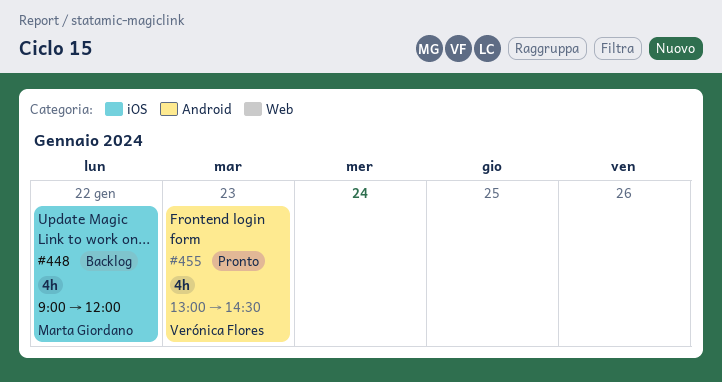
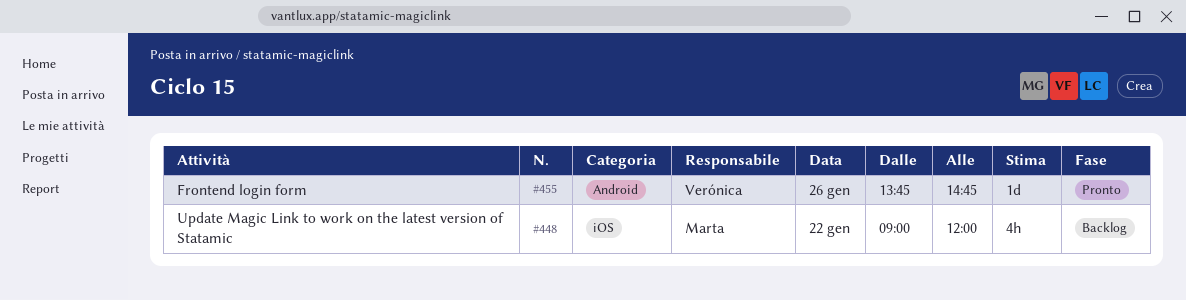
#455, estimate: 4h -> 1d
#455, day: Jan 23 -> Jan 26
#455, begins: 13:00 -> 13:45
#455, ends: 14:30 -> 14:45

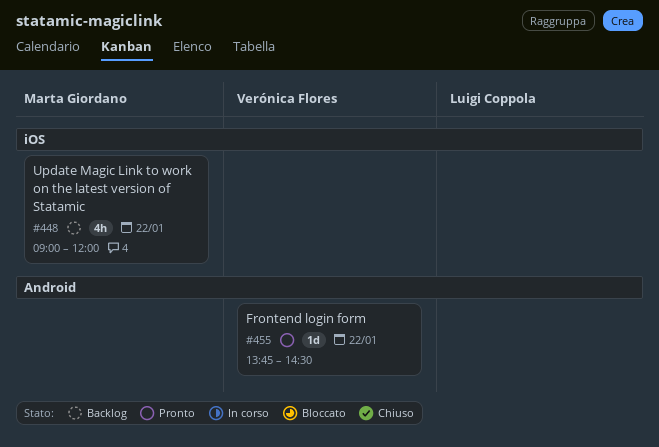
#455, day: Jan 26 -> Jan 22
#455, ends: 14:45 -> 14:30

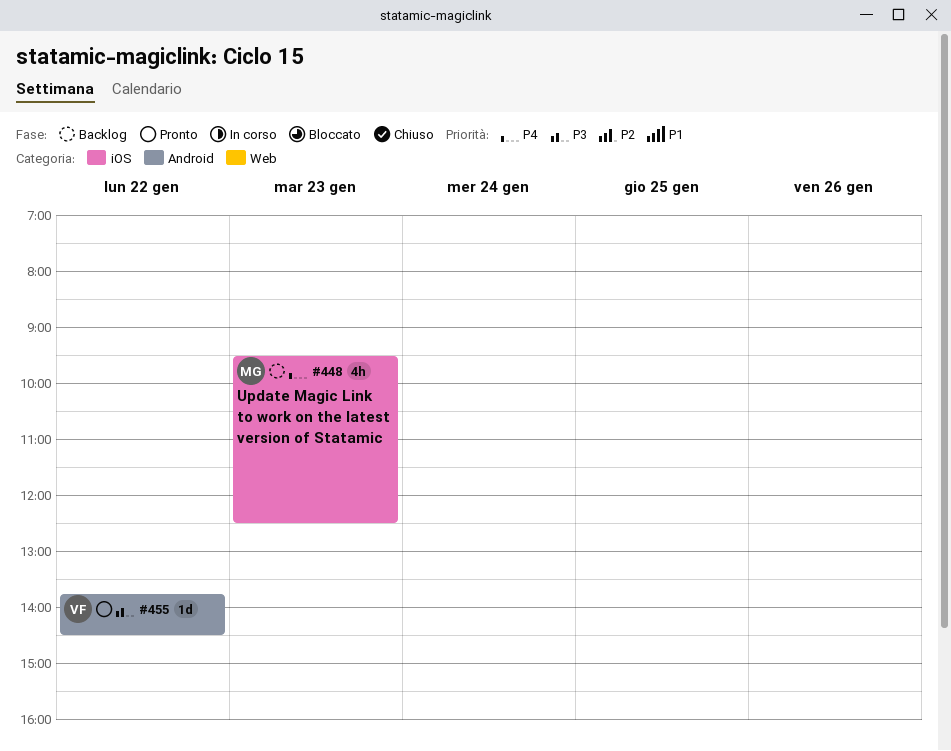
#448, day: Jan 22 -> Jan 23
#448, begins: 09:00 -> 09:30
#448, ends: 12:00 -> 12:30

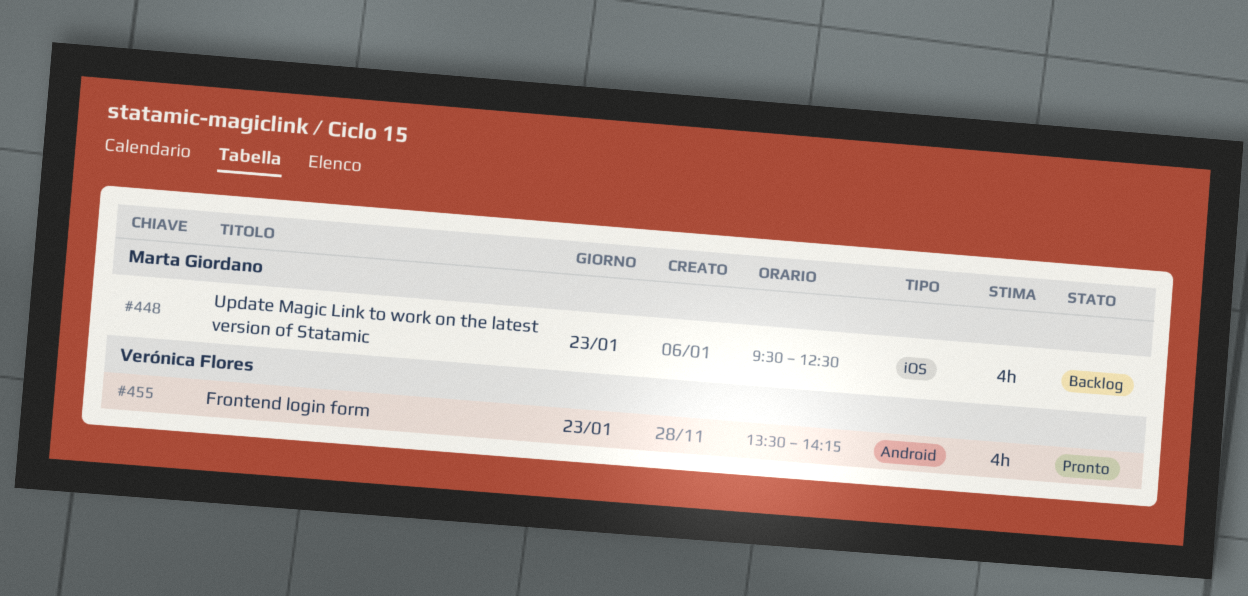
#455, estimate: 1d -> 4h
#455, day: Jan 22 -> Jan 23
#455, begins: 13:45 -> 13:30
#455, ends: 14:30 -> 14:15

